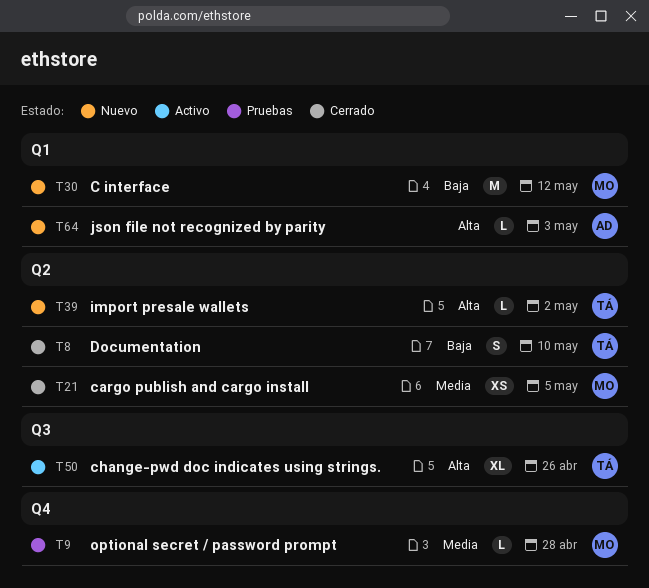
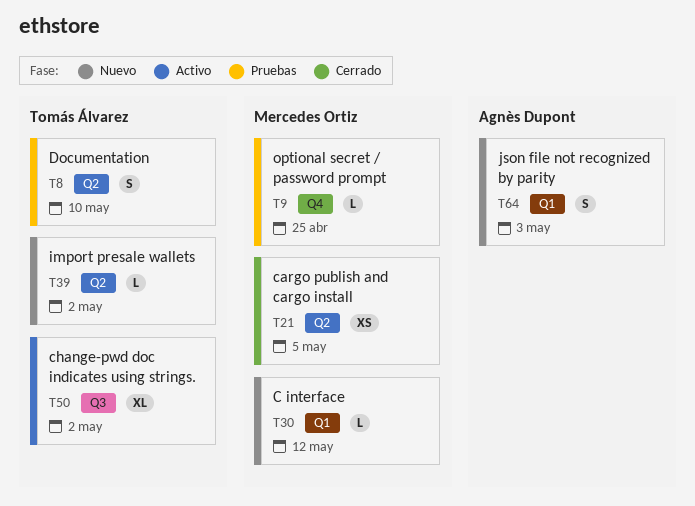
T8, status: Cerrado -> Pruebas
T9, due: Apr 28 -> Apr 25
T30, estimate: M -> L
T50, due: Apr 26 -> May 2
T64, estimate: L -> S

